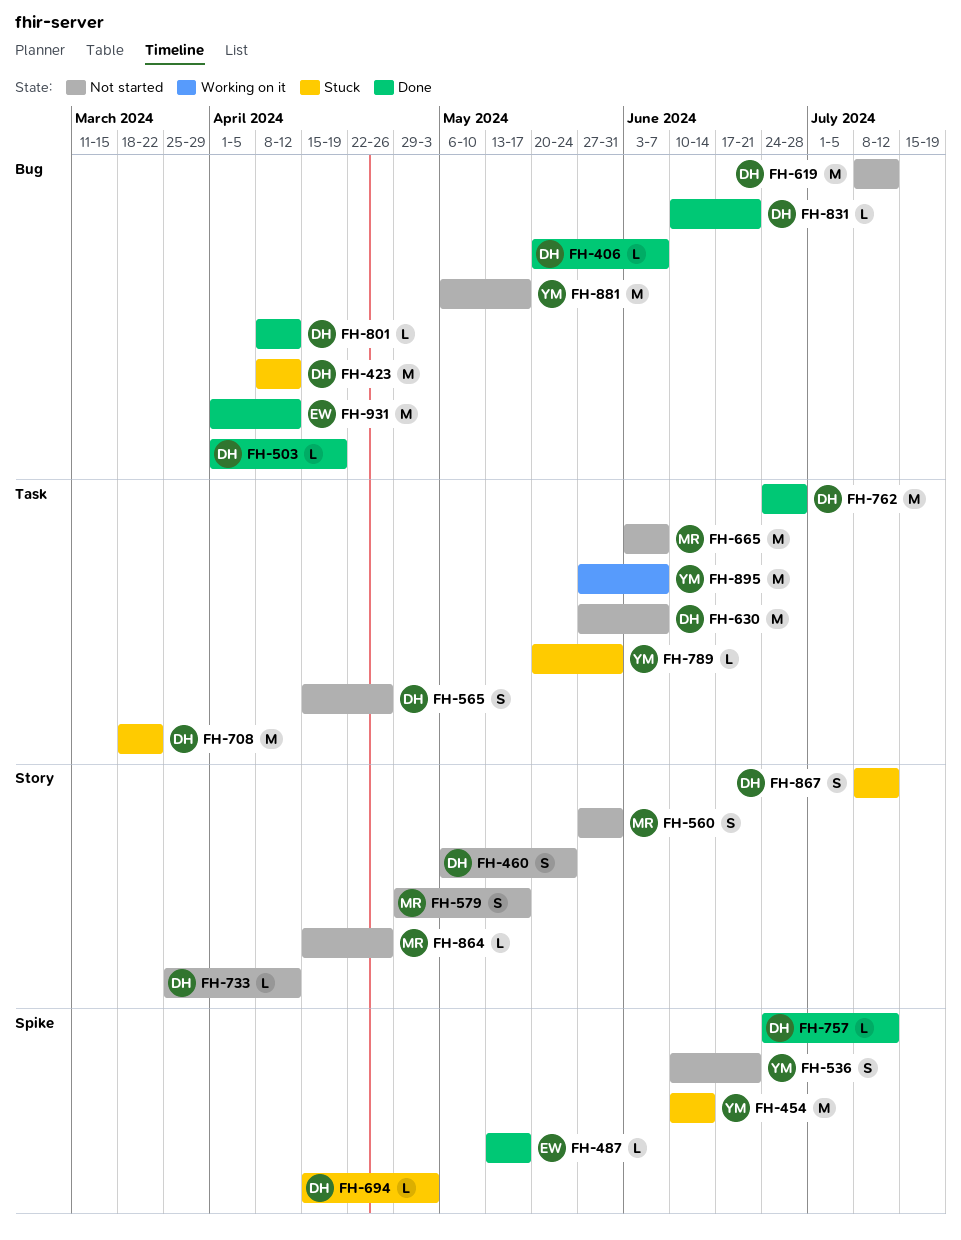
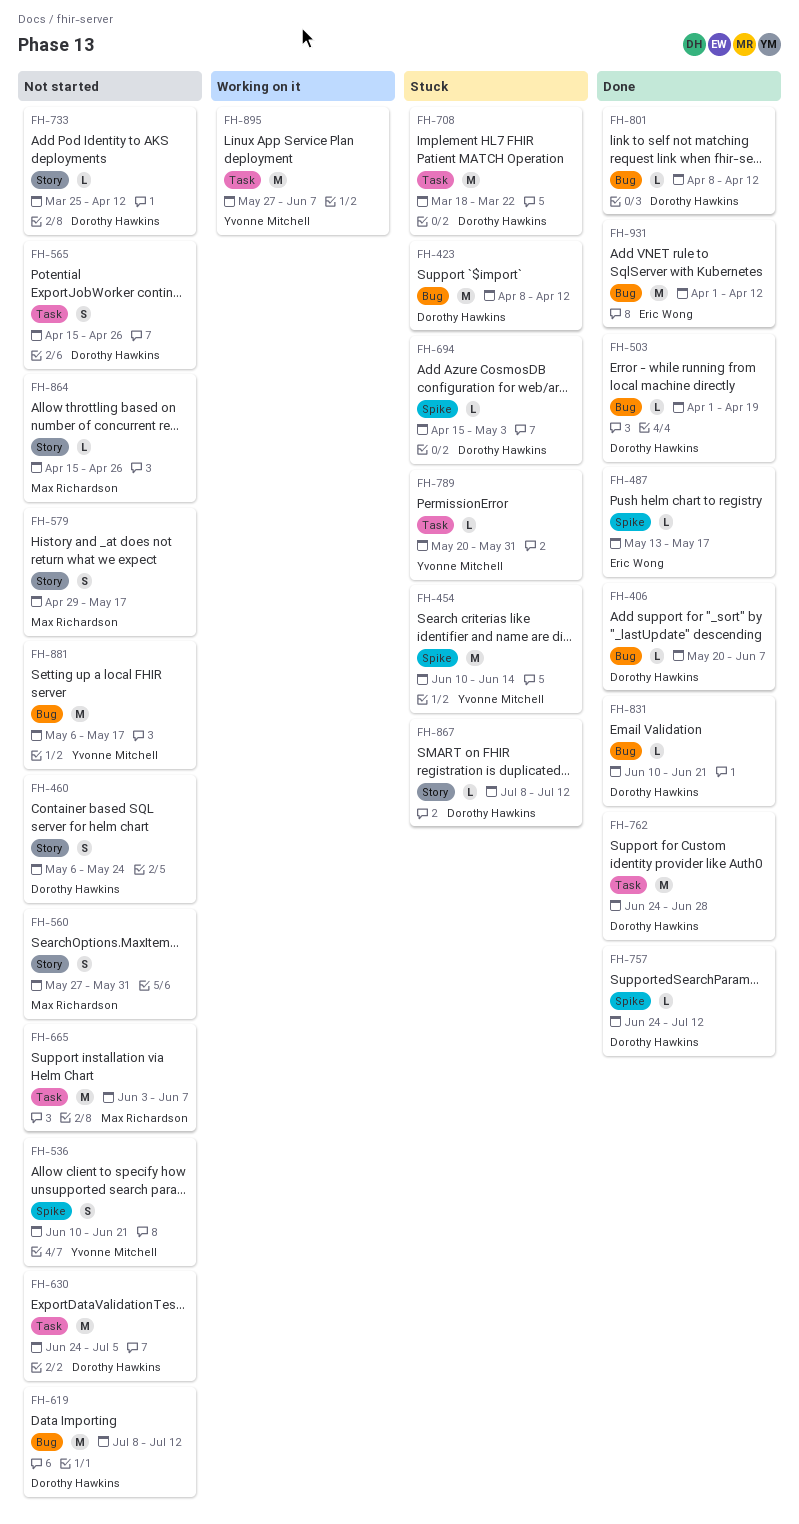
FH-630, start: May 27 -> Jun 24
FH-630, due: Jun 7 -> Jul 5
FH-867, estimate: S -> L

